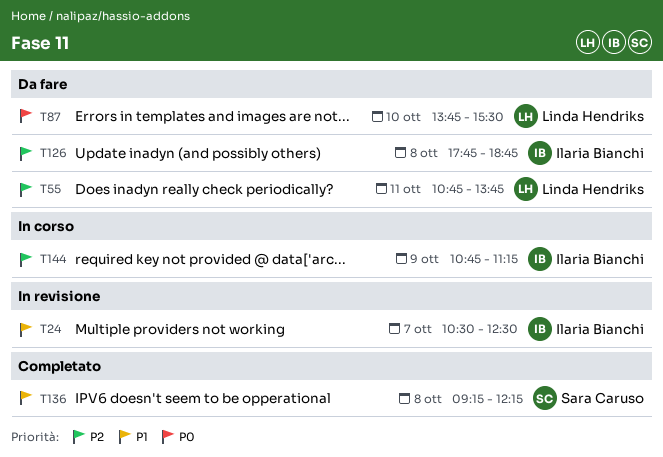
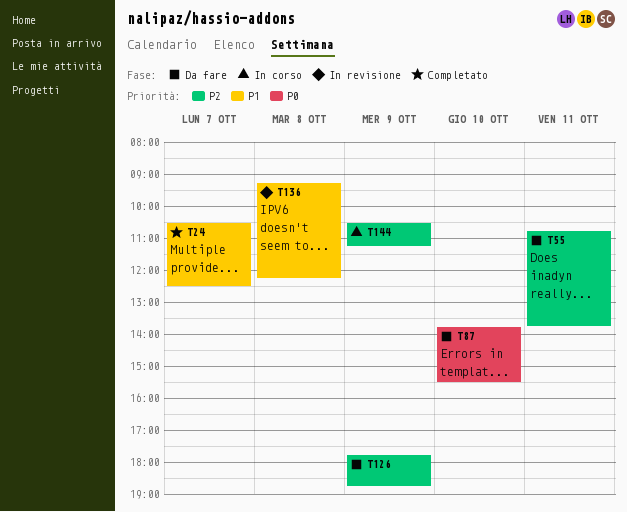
T24, status: In revisione -> Completato
T126, day: Oct 8 -> Oct 9
T136, status: Completato -> In revisione
T144, begins: 10:45 -> 10:30

